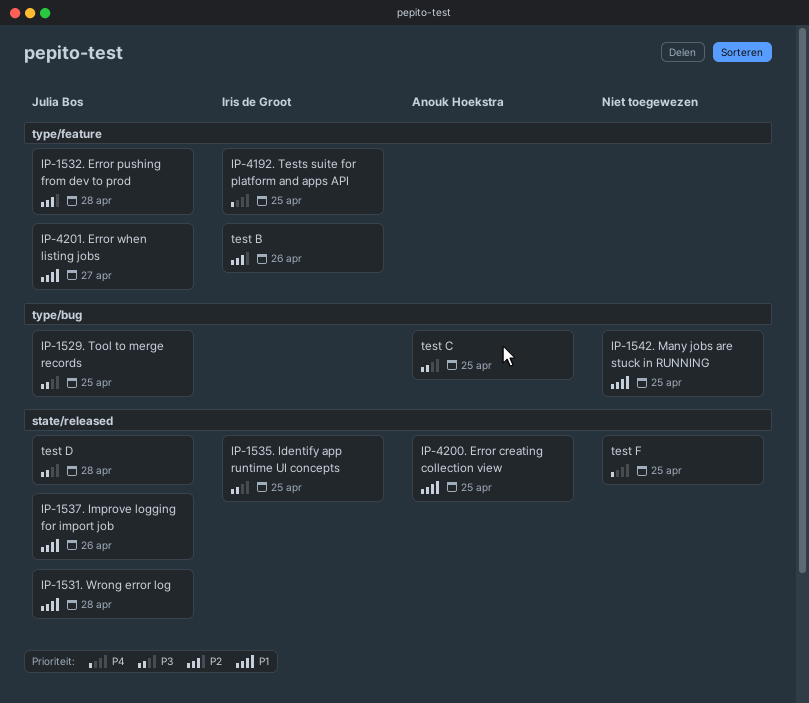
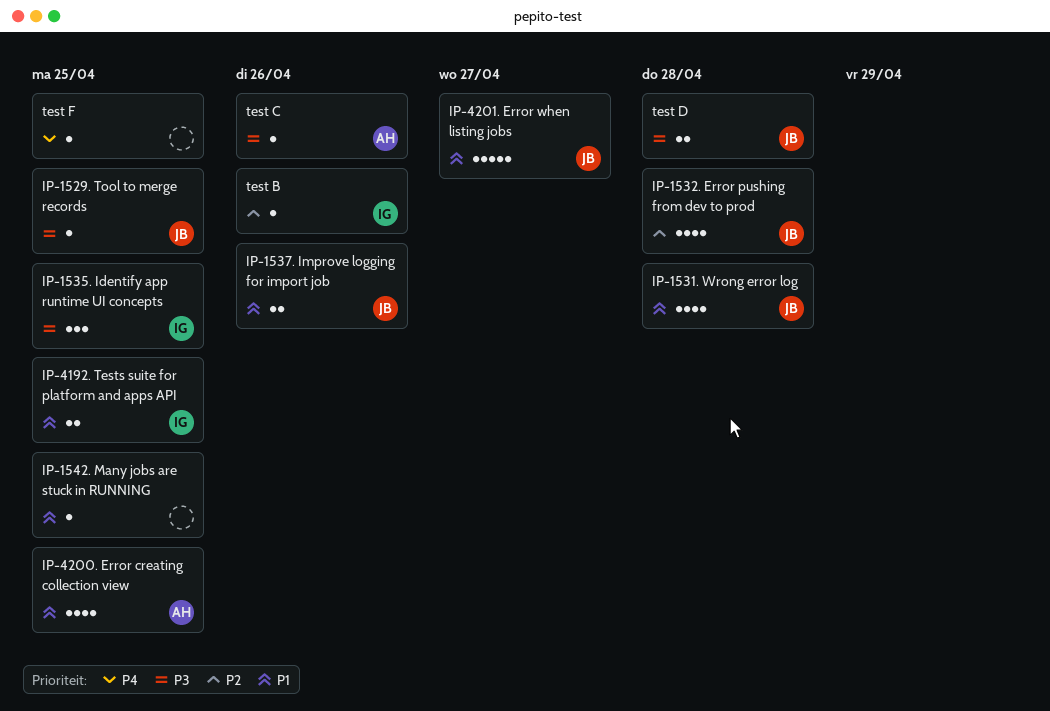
IP-4192. Tests suite for platform and apps API, priority: P4 -> P1
test C, due: Apr 25 -> Apr 26

